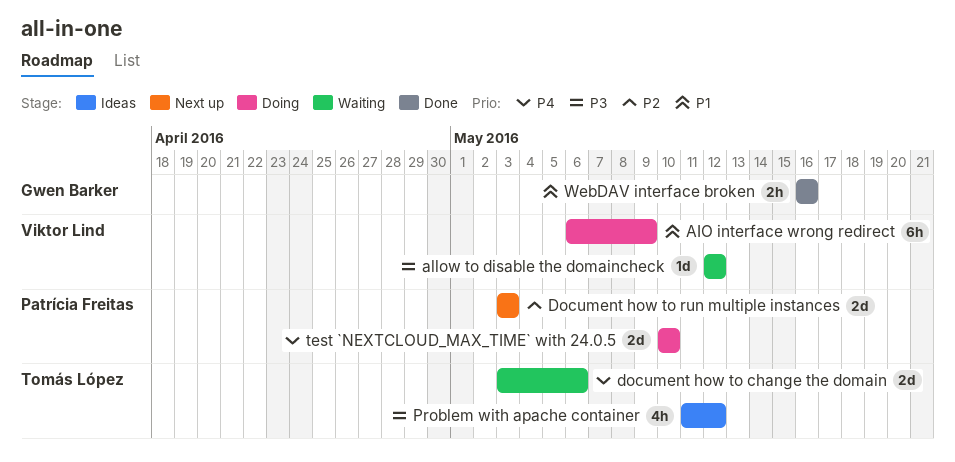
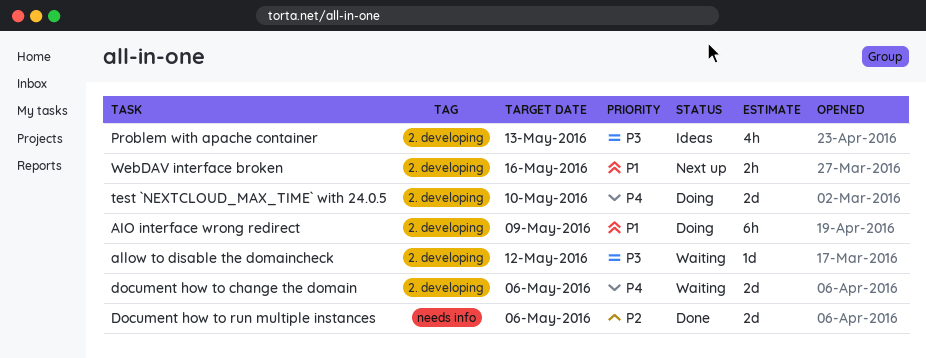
Document how to run multiple instances, status: Next up -> Done
Document how to run multiple instances, due: May 3 -> May 6
Problem with apache container, due: May 12 -> May 13
WebDAV interface broken, status: Done -> Next up

